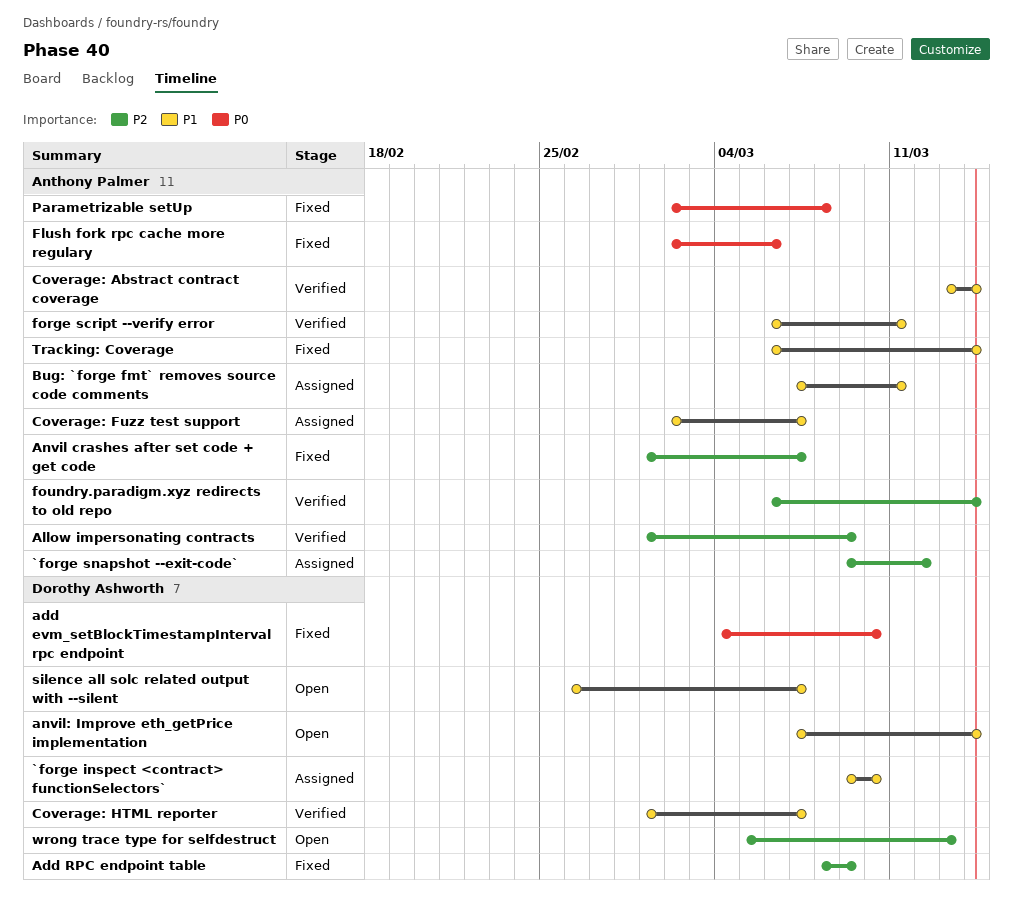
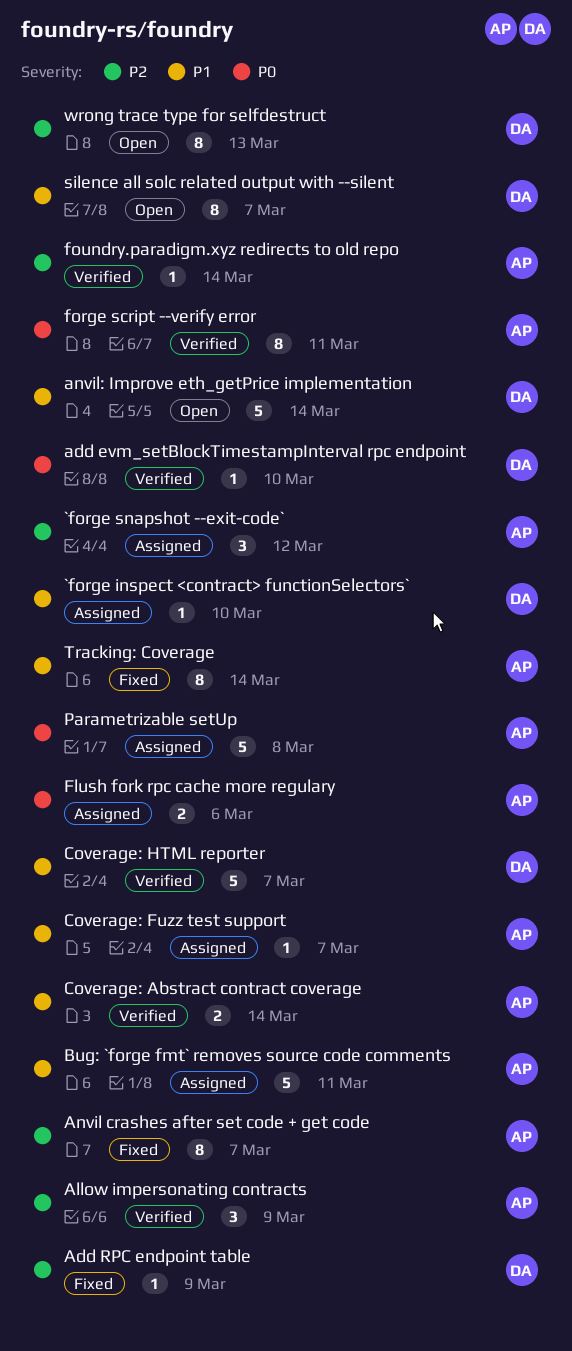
add evm_setBlockTimestampInterval rpc endpoint, status: Fixed -> Verified
Flush fork rpc cache more regulary, status: Fixed -> Assigned
forge script --verify error, priority: P1 -> P0
Parametrizable setUp, status: Fixed -> Assigned

